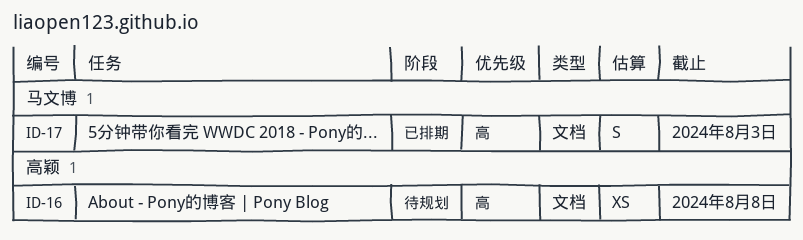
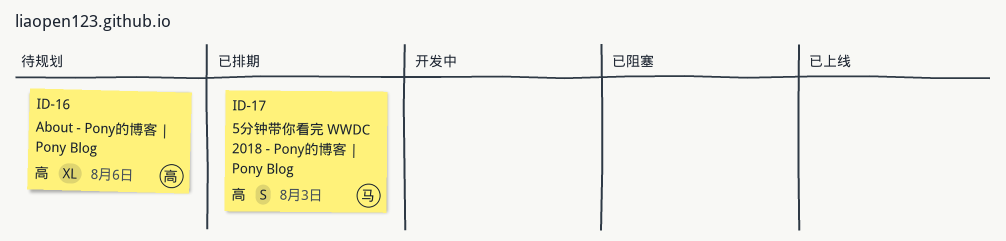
ID-16, estimate: XS -> XL
ID-16, due: Aug 8 -> Aug 6

